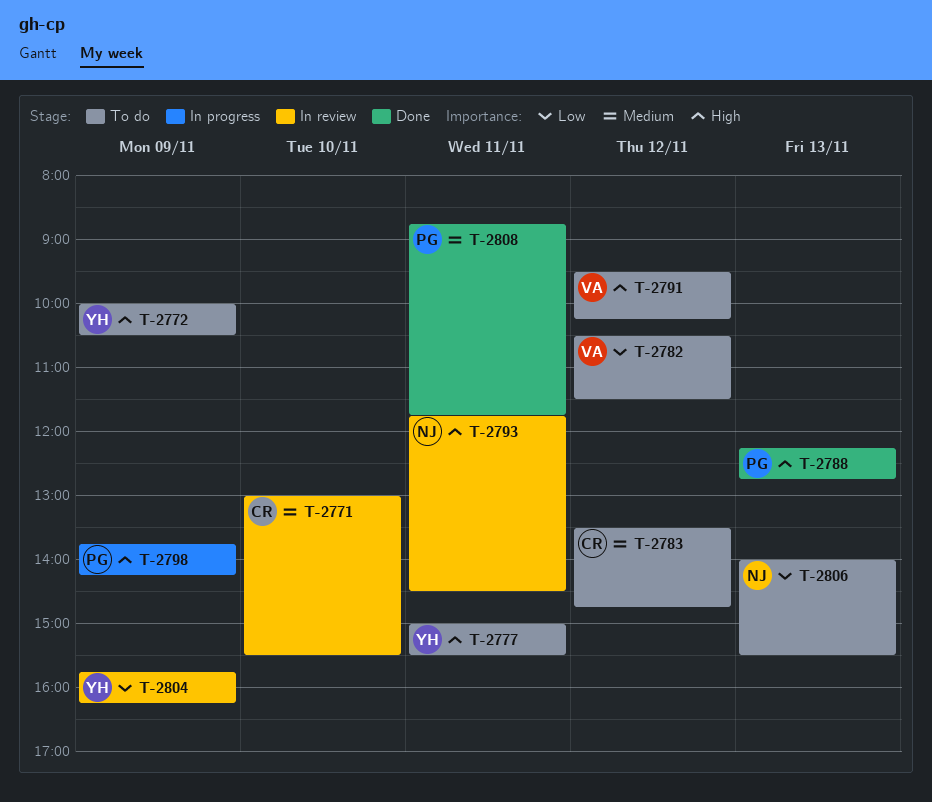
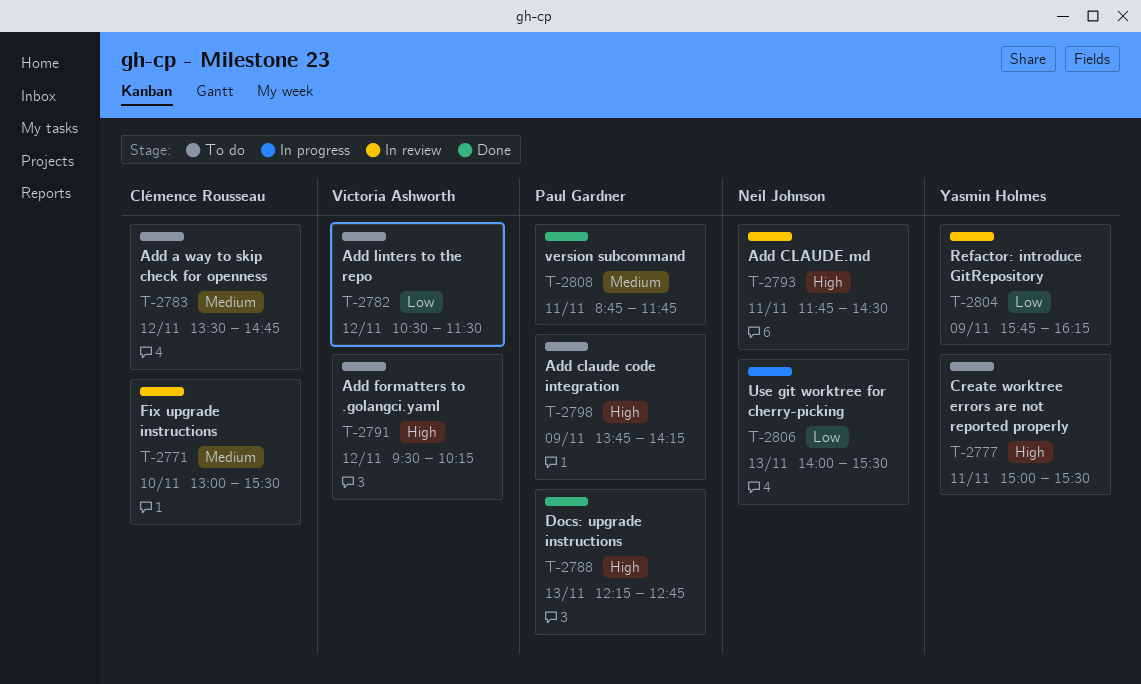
T-2772: present -> none
T-2798, status: In progress -> To do
T-2806, status: To do -> In progress

